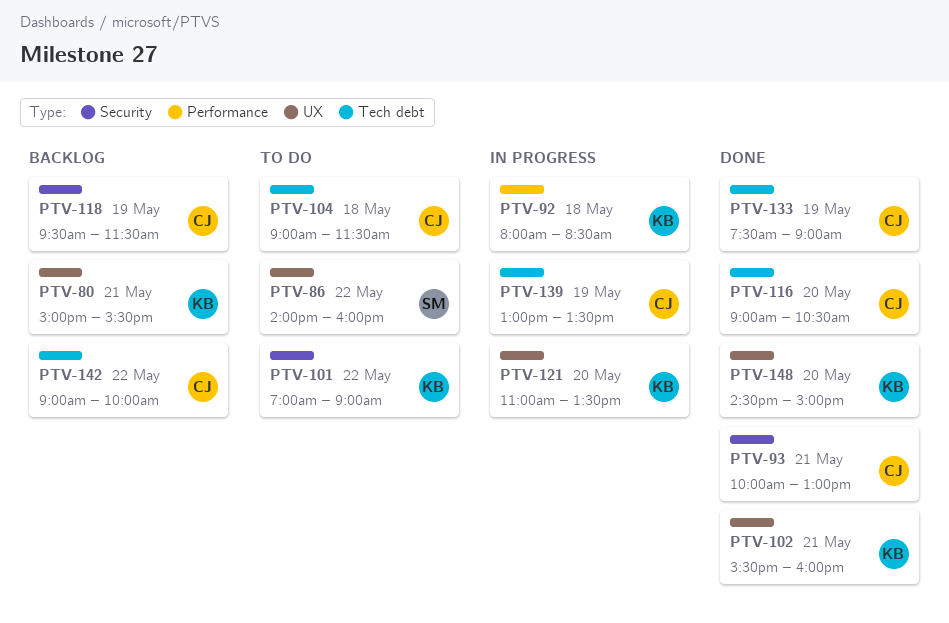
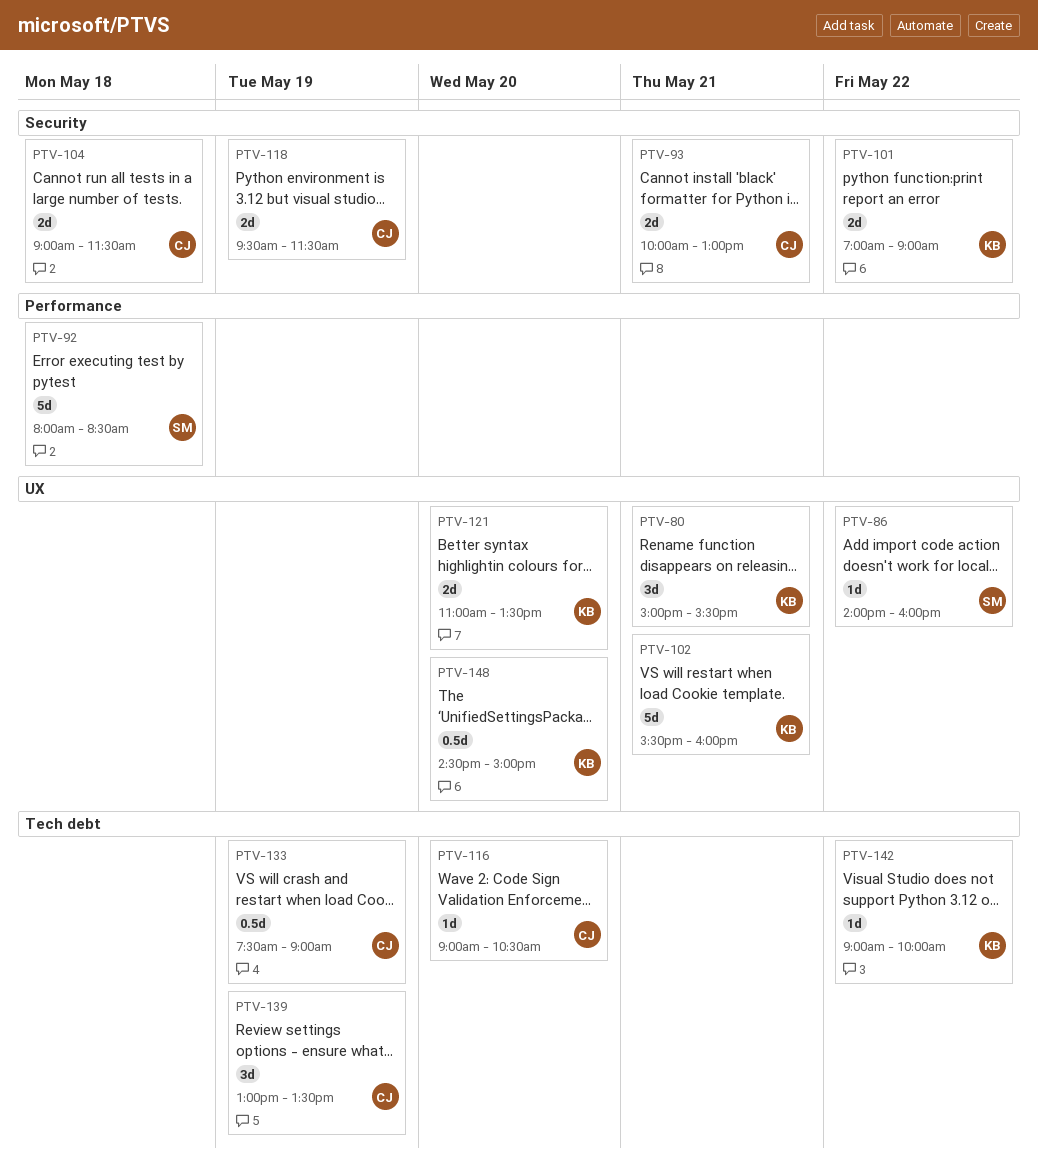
PTV-92, owner: KB -> SM
PTV-104, label: Tech debt -> Security
PTV-142, owner: CJ -> KB

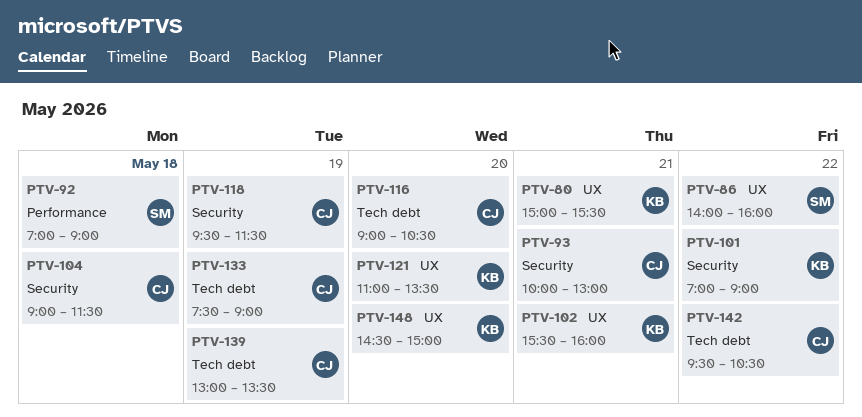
PTV-92, begins: 08:00 -> 07:00
PTV-92, ends: 08:30 -> 09:00
PTV-142, owner: KB -> CJ
PTV-142, begins: 09:00 -> 09:30
PTV-142, ends: 10:00 -> 10:30

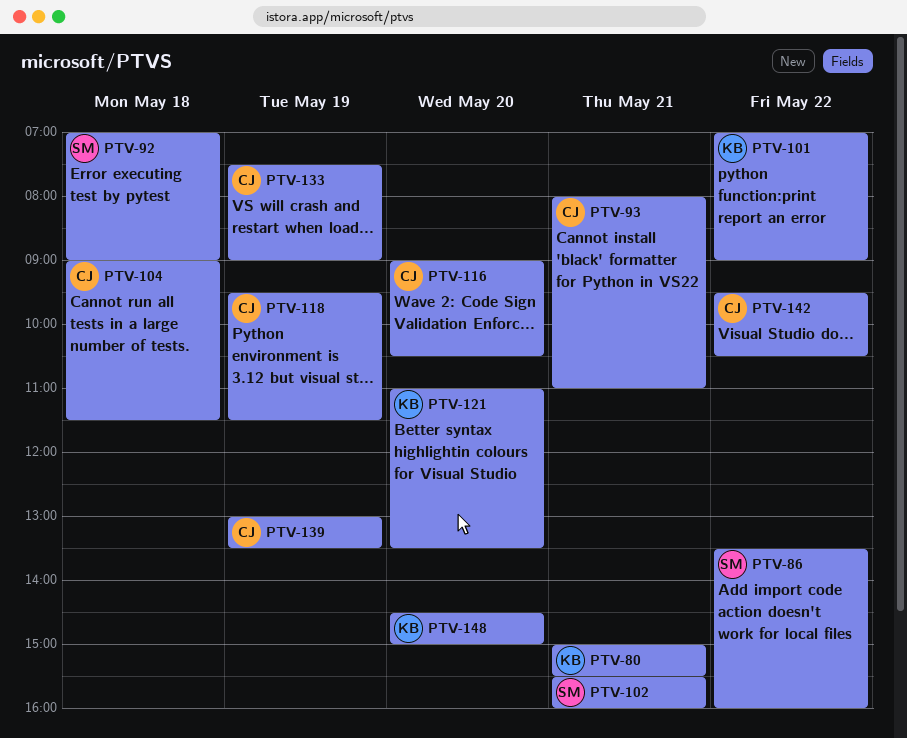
PTV-86, begins: 14:00 -> 13:30
PTV-93, begins: 10:00 -> 08:00
PTV-93, ends: 13:00 -> 11:00
PTV-102, owner: KB -> SM

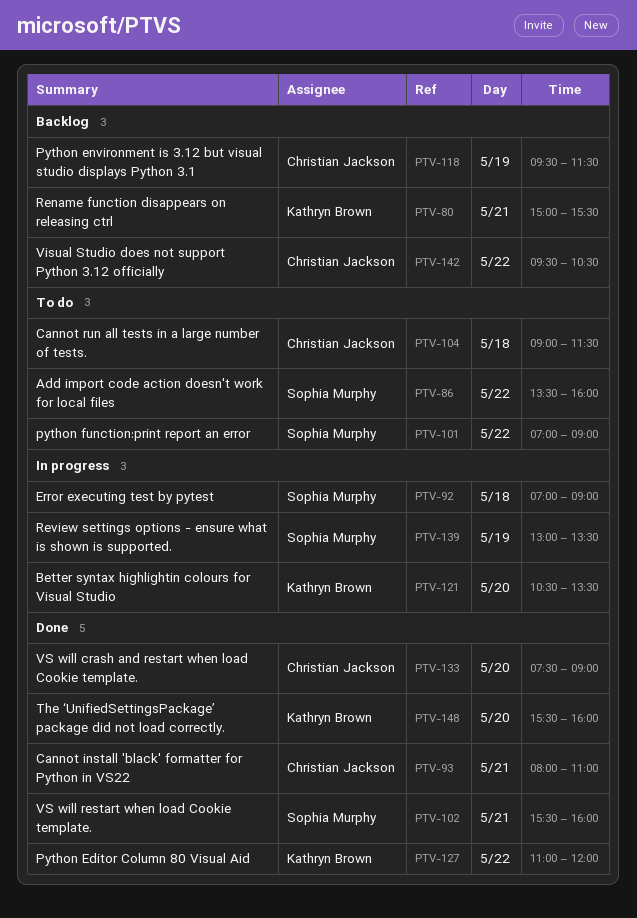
PTV-101, owner: Kathryn Brown -> Sophia Murphy
PTV-116: present -> none
PTV-121, begins: 11:00 -> 10:30
PTV-127: none -> present
PTV-133, day: May 19 -> May 20
PTV-139, owner: Christian Jackson -> Sophia Murphy
PTV-148, begins: 14:30 -> 15:30
PTV-148, ends: 15:00 -> 16:00

